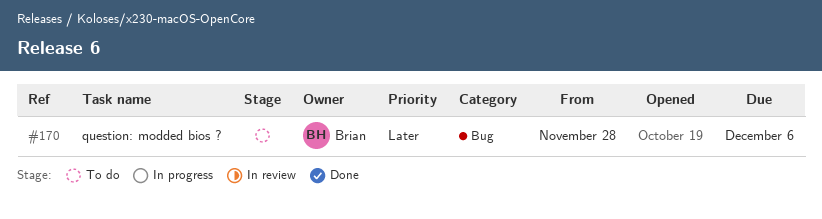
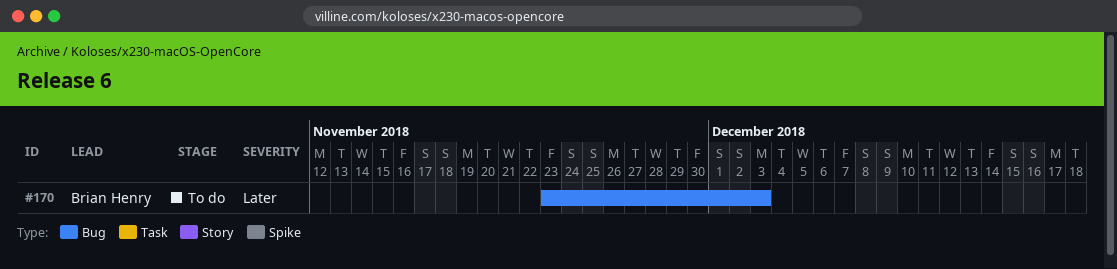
#170, start: Nov 28 -> Nov 23
#170, due: Dec 6 -> Dec 3

